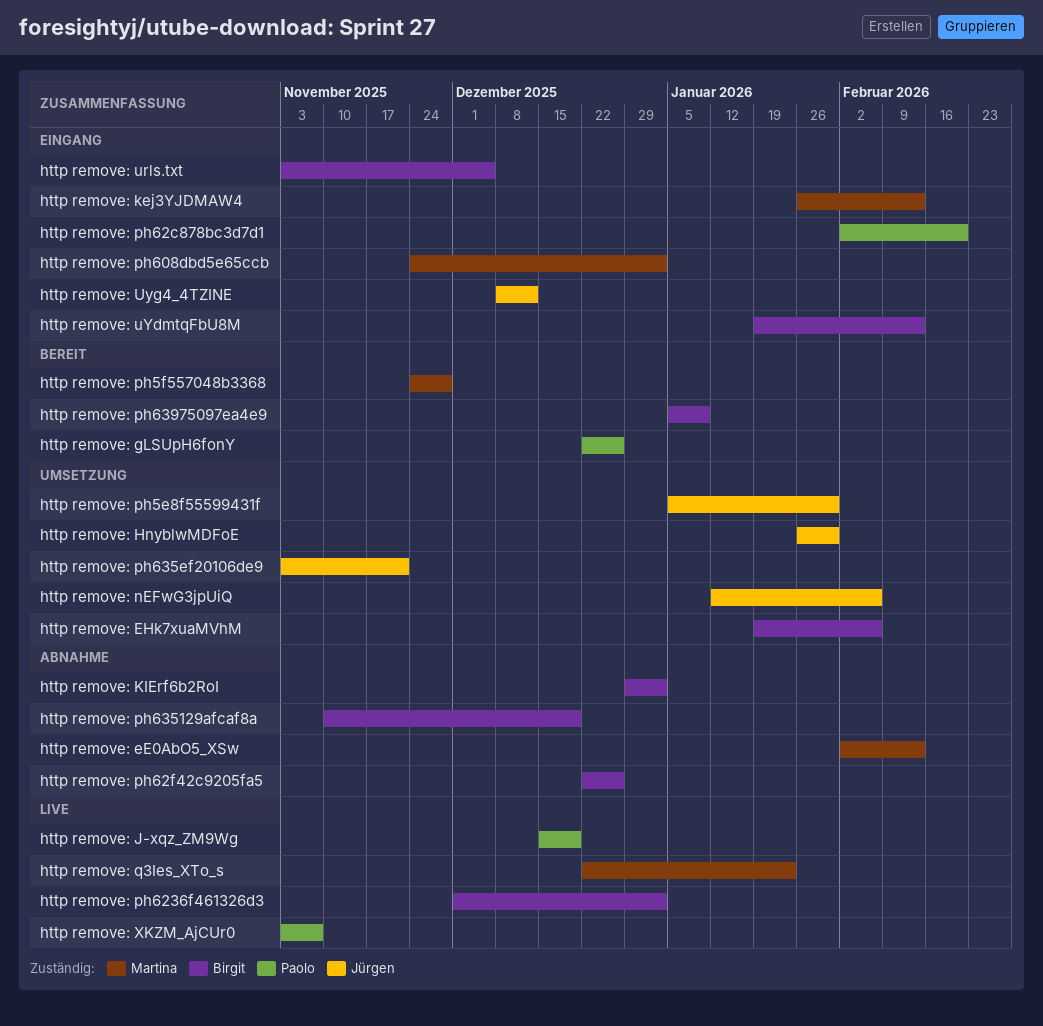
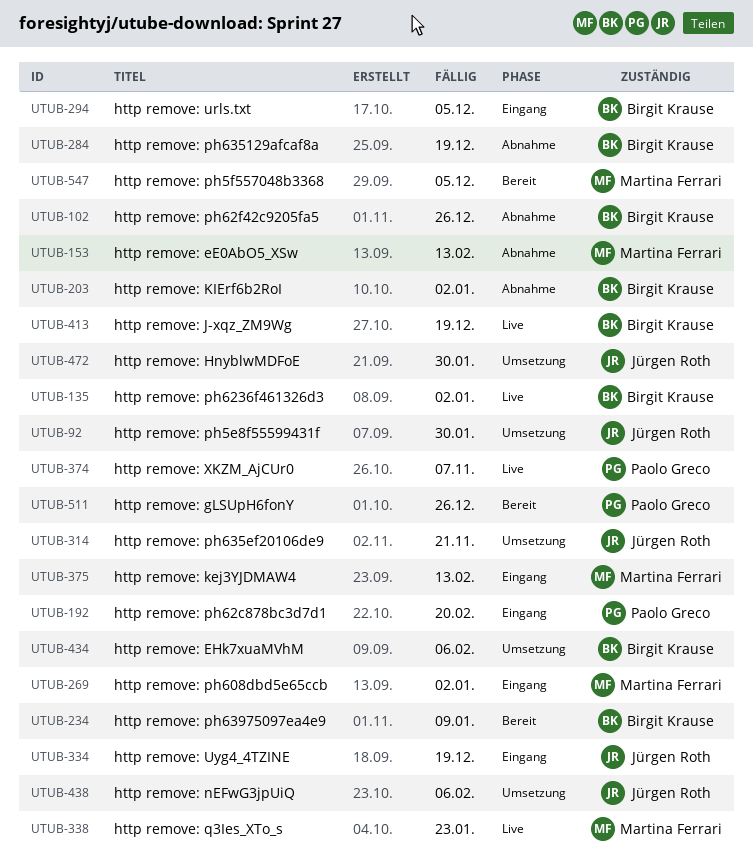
http remove: J-xqz_ZM9Wg, owner: Paolo Greco -> Birgit Krause
http remove: ph5f557048b3368, due: Nov 28 -> Dec 5
http remove: uYdmtqFbU8M: present -> none
http remove: Uyg4_4TZINE, due: Dec 12 -> Dec 19

